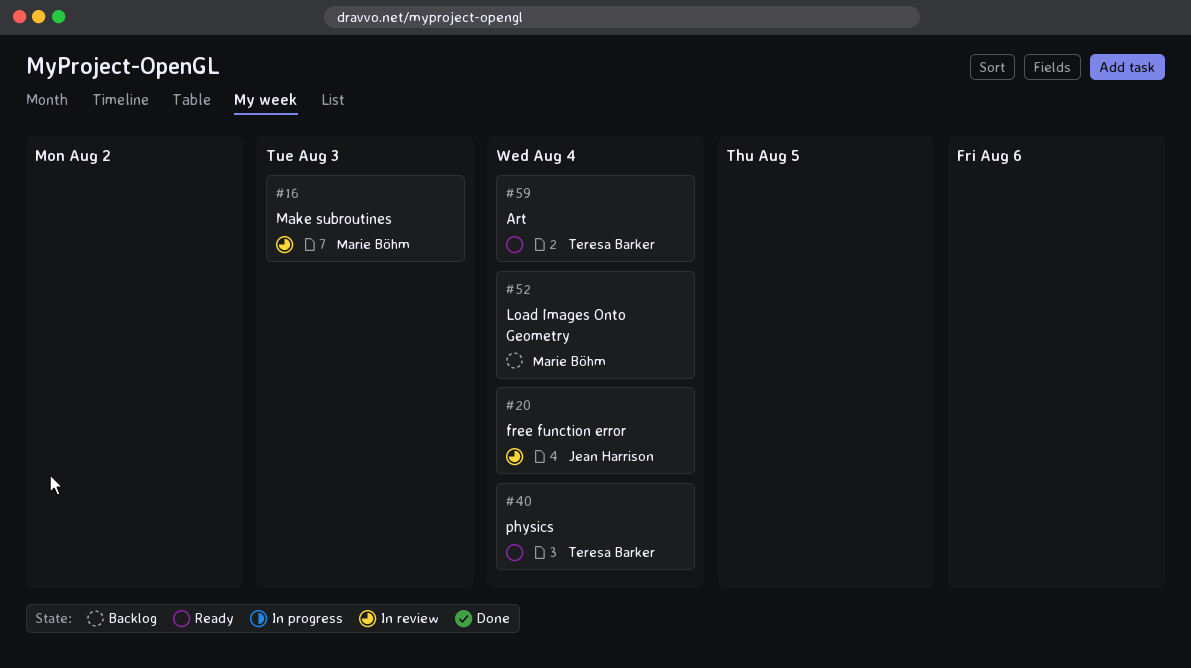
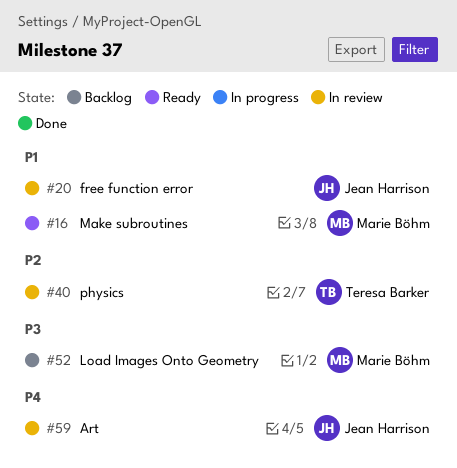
#16, status: In review -> Ready
#40, status: Ready -> In review
#59, status: Ready -> In review
#59, owner: Teresa Barker -> Jean Harrison

